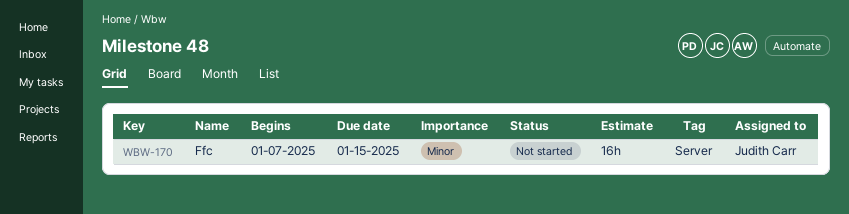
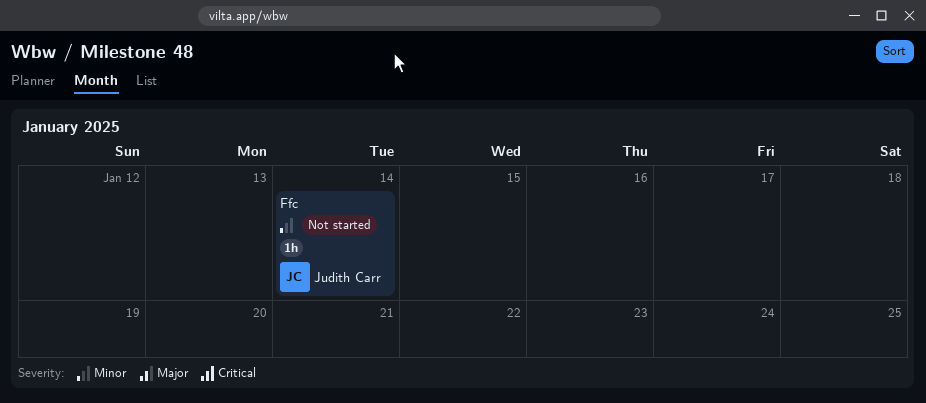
Ffc, estimate: 16h -> 1h
Ffc, due: Jan 15 -> Jan 14

